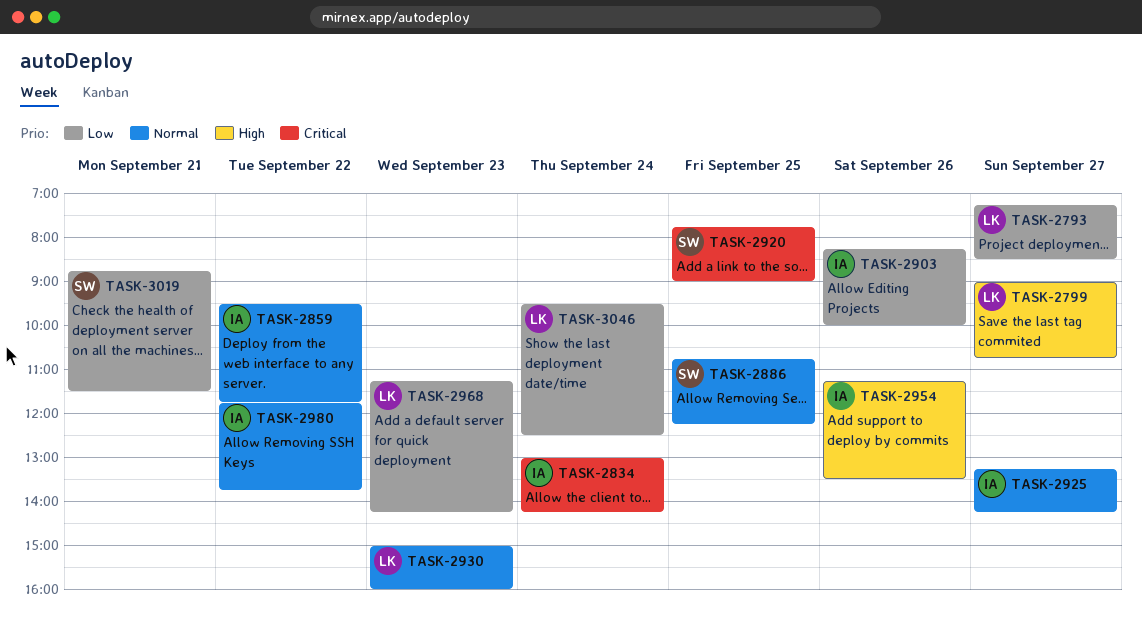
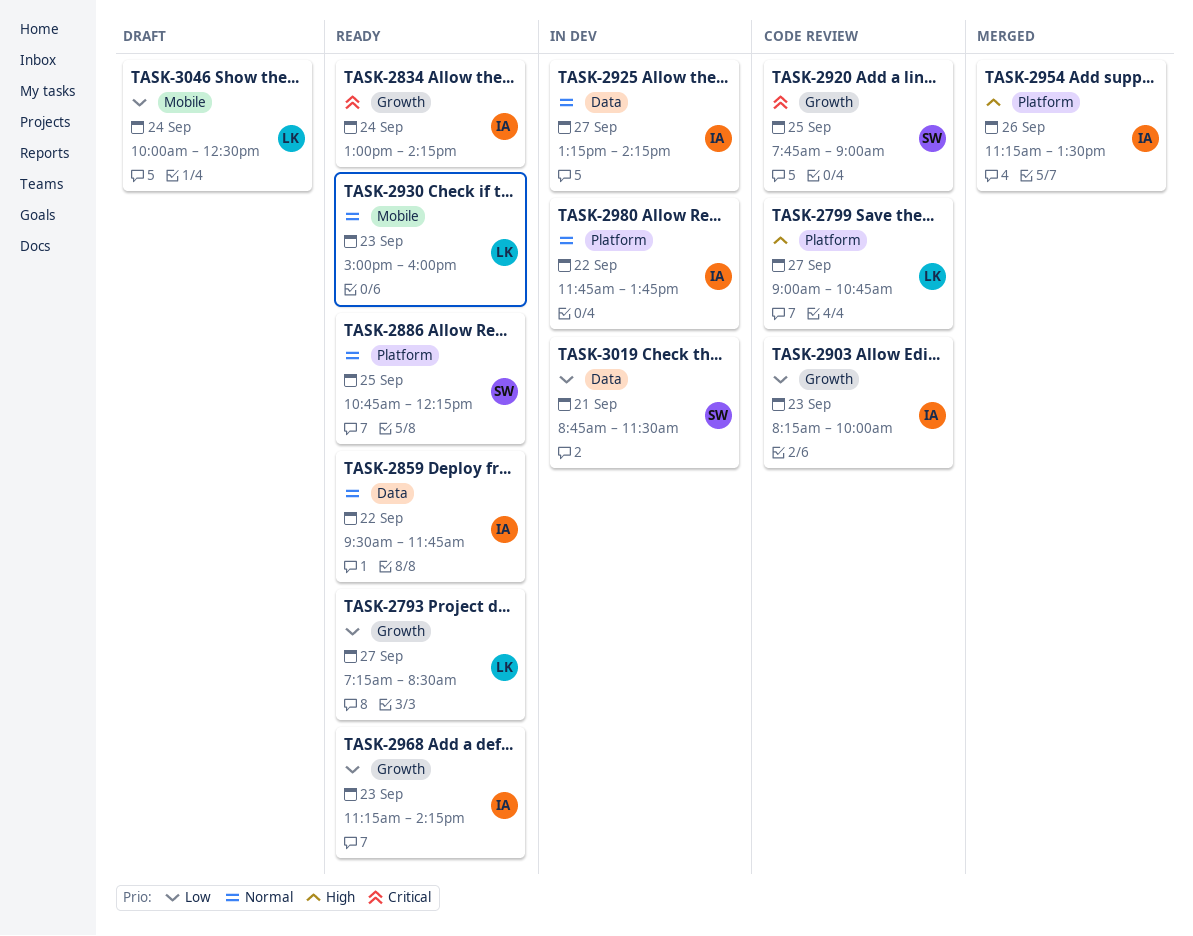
TASK-2903, day: Sep 26 -> Sep 23
TASK-2968, owner: LK -> IA
TASK-3046, begins: 09:30 -> 10:00

